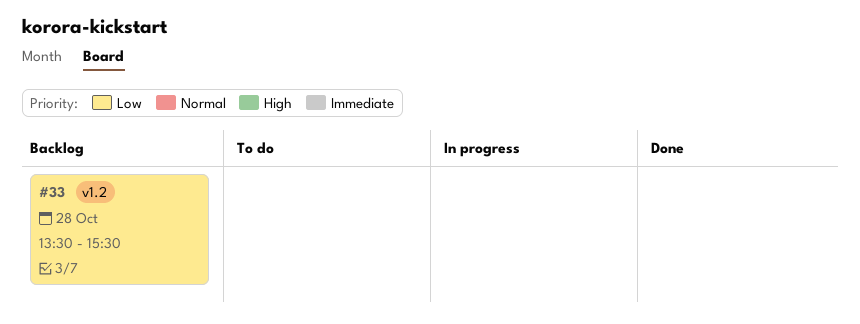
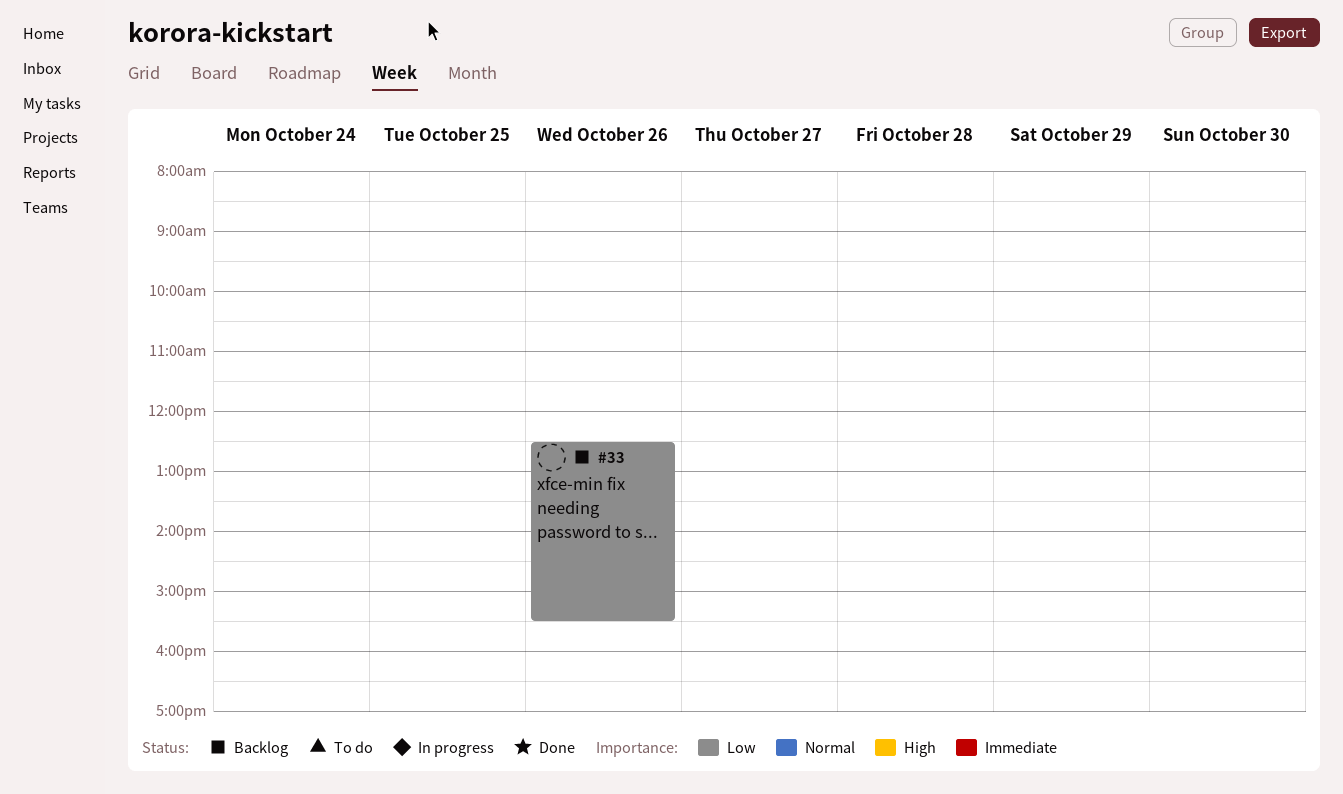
#33, day: Oct 28 -> Oct 26
#33, begins: 13:30 -> 12:30

